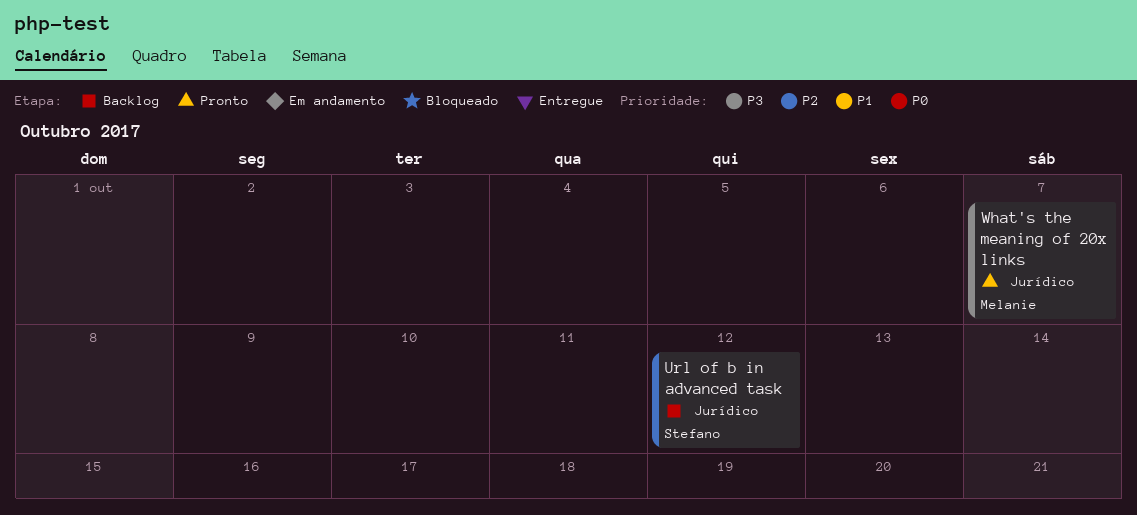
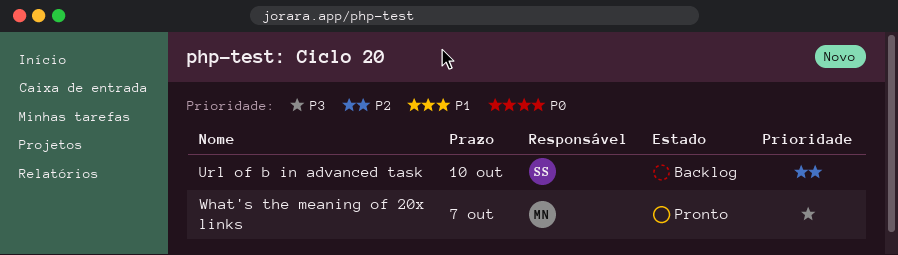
Url of b in advanced task, due: Oct 12 -> Oct 10

